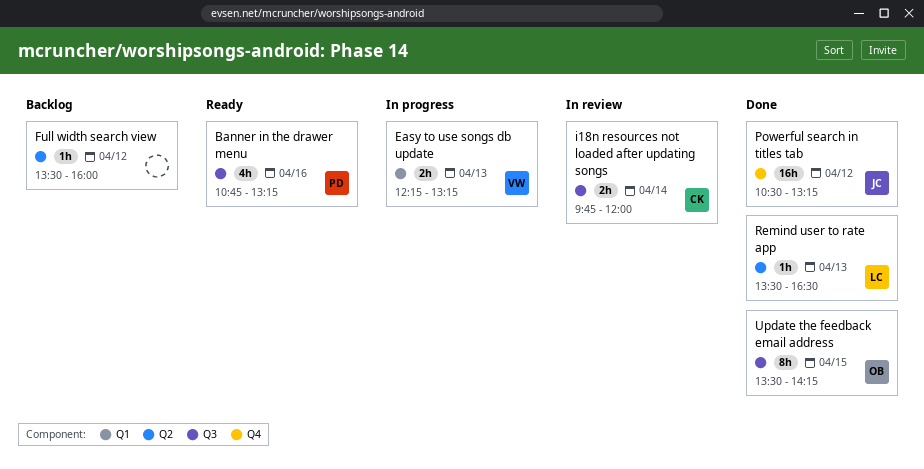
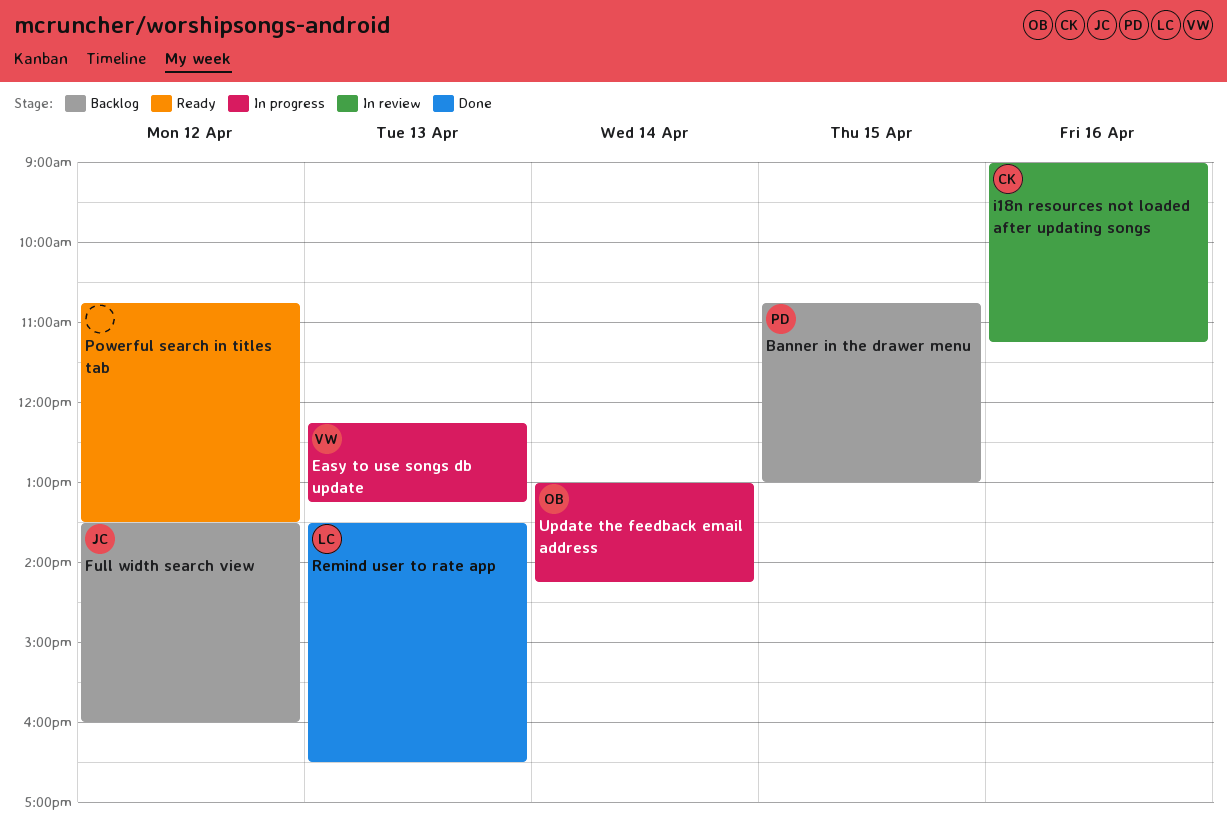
Banner in the drawer menu, status: Ready -> Backlog
Banner in the drawer menu, day: Apr 16 -> Apr 15
Banner in the drawer menu, ends: 13:15 -> 13:00
Full width search view, owner: none -> JC
i18n resources not loaded after updating songs, day: Apr 14 -> Apr 16
i18n resources not loaded after updating songs, begins: 09:45 -> 09:00
i18n resources not loaded after updating songs, ends: 12:00 -> 11:15
Powerful search in titles tab, status: Done -> Ready
Powerful search in titles tab, owner: JC -> none
Powerful search in titles tab, begins: 10:30 -> 10:45
Powerful search in titles tab, ends: 13:15 -> 13:30
Update the feedback email address, status: Done -> In progress
Update the feedback email address, day: Apr 15 -> Apr 14
Update the feedback email address, begins: 13:30 -> 13:00

